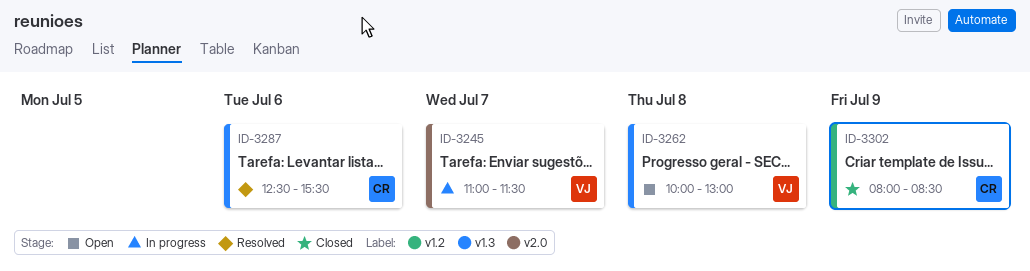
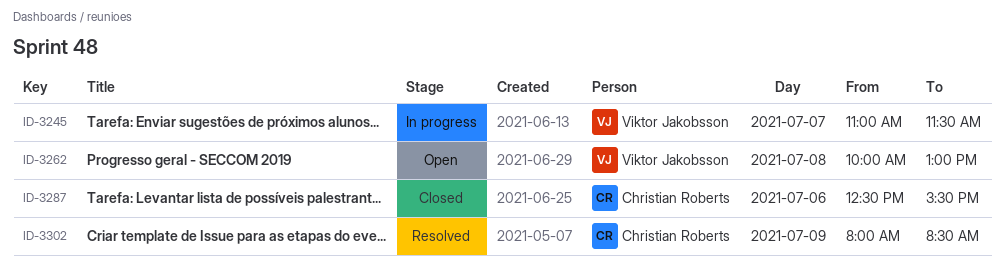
ID-3287, status: Resolved -> Closed
ID-3302, status: Closed -> Resolved

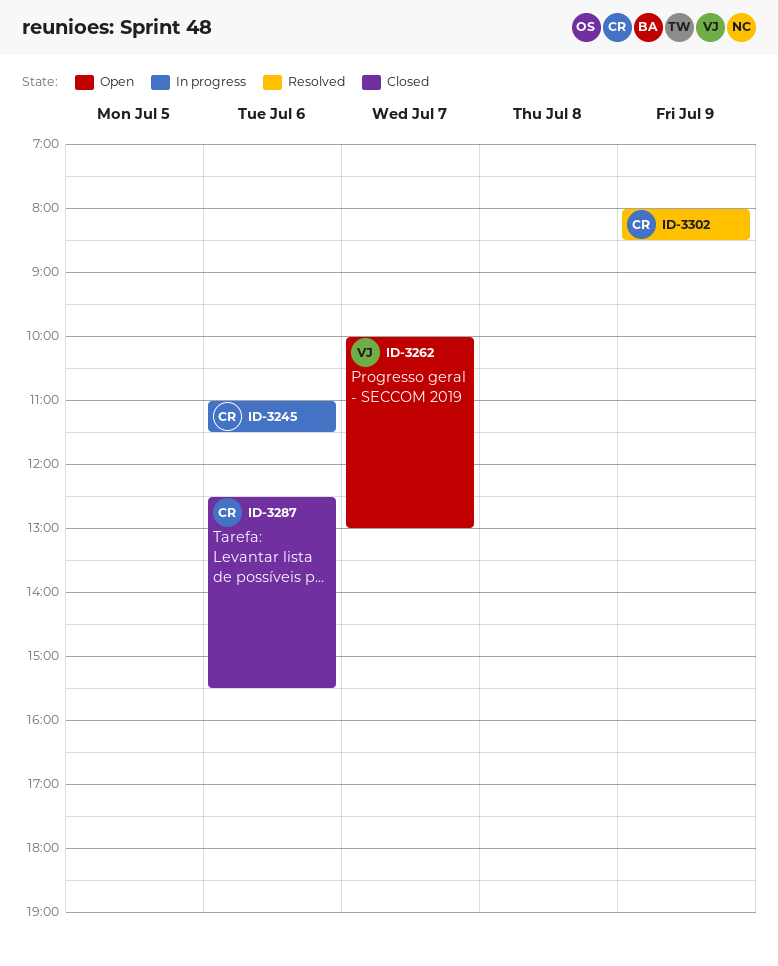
ID-3245, owner: Viktor Jakobsson -> Christian Roberts
ID-3245, day: Jul 7 -> Jul 6
ID-3262, day: Jul 8 -> Jul 7

